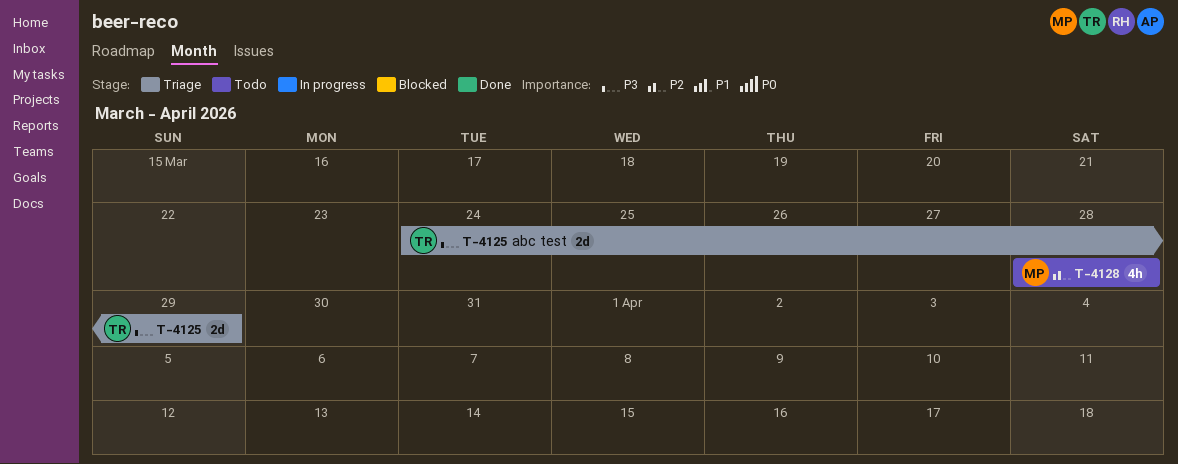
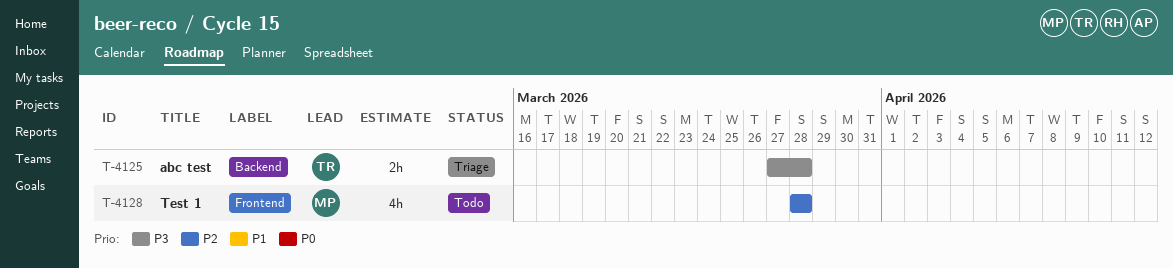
T-4125, estimate: 2d -> 2h
T-4125, start: Mar 24 -> Mar 27
T-4125, due: Mar 29 -> Mar 28

